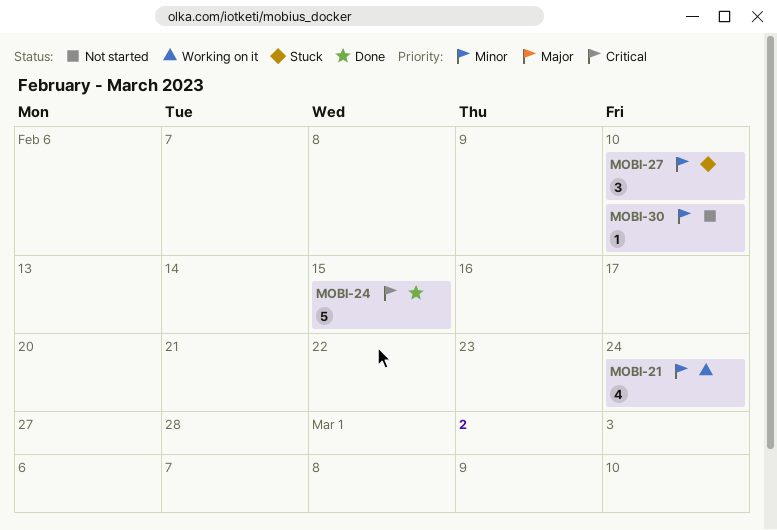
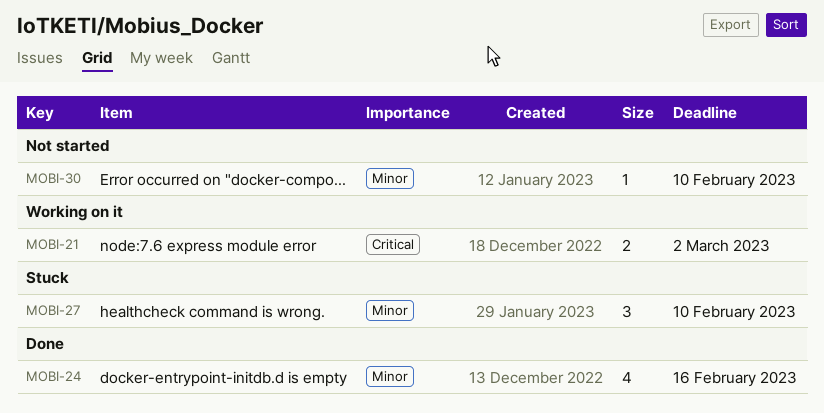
MOBI-21, priority: Minor -> Critical
MOBI-21, estimate: 4 -> 2
MOBI-21, due: Feb 24 -> Mar 2
MOBI-24, priority: Critical -> Minor
MOBI-24, estimate: 5 -> 4
MOBI-24, due: Feb 15 -> Feb 16

